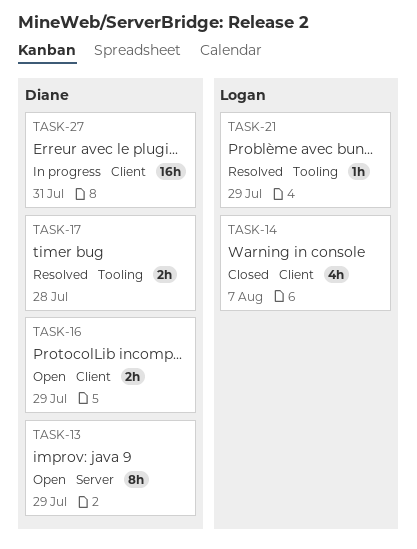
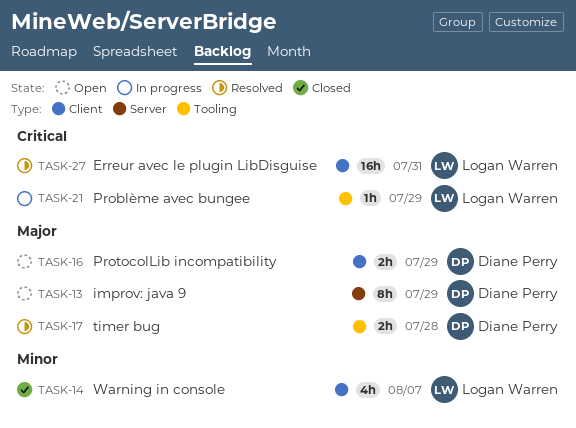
TASK-21, status: Resolved -> In progress
TASK-27, status: In progress -> Resolved
TASK-27, owner: Diane Perry -> Logan Warren

